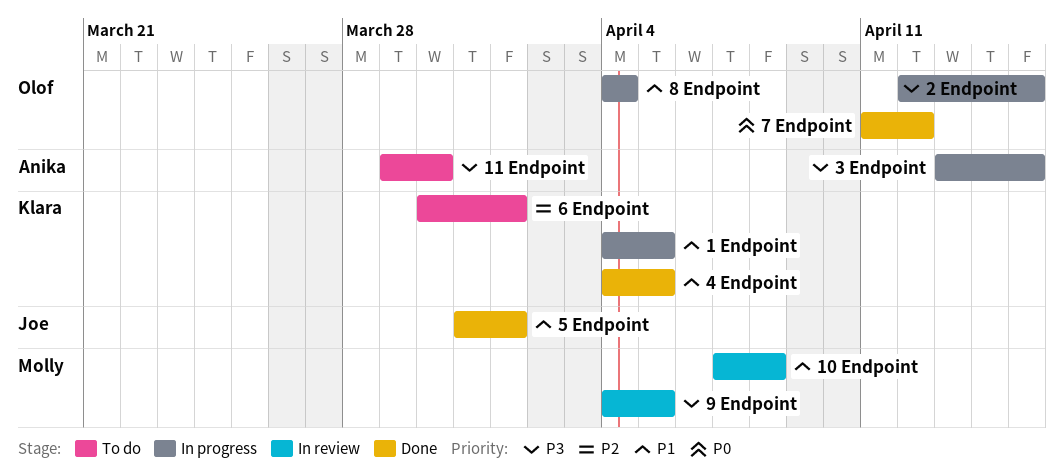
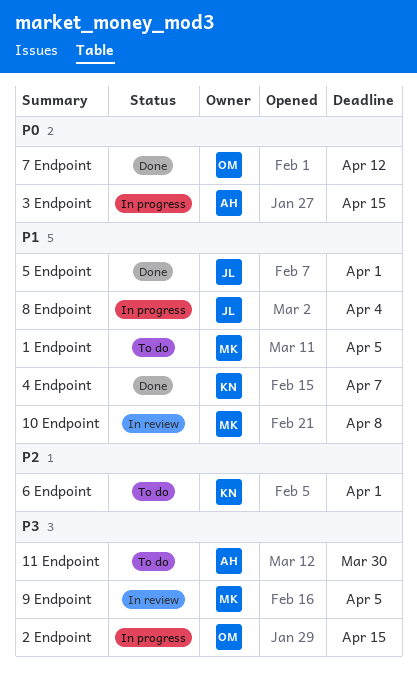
1 Endpoint, status: In progress -> To do
1 Endpoint, owner: Klara -> Molly
3 Endpoint, priority: P3 -> P0
4 Endpoint, due: Apr 5 -> Apr 7
8 Endpoint, owner: Olof -> Joe

